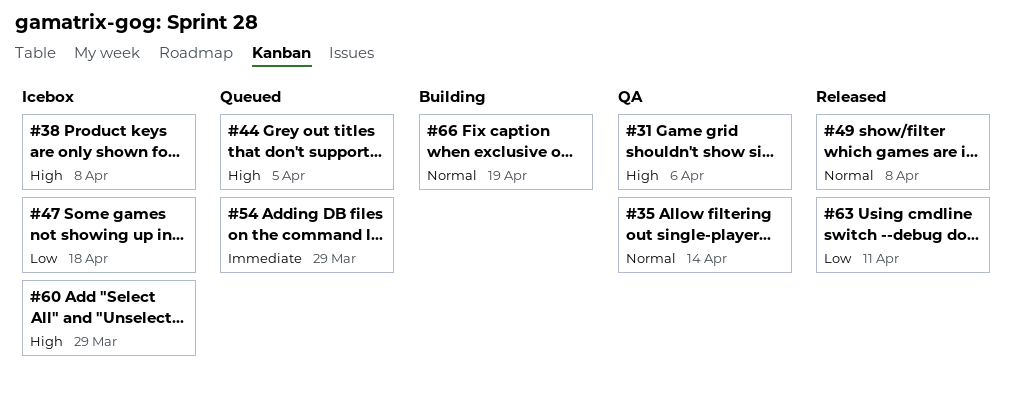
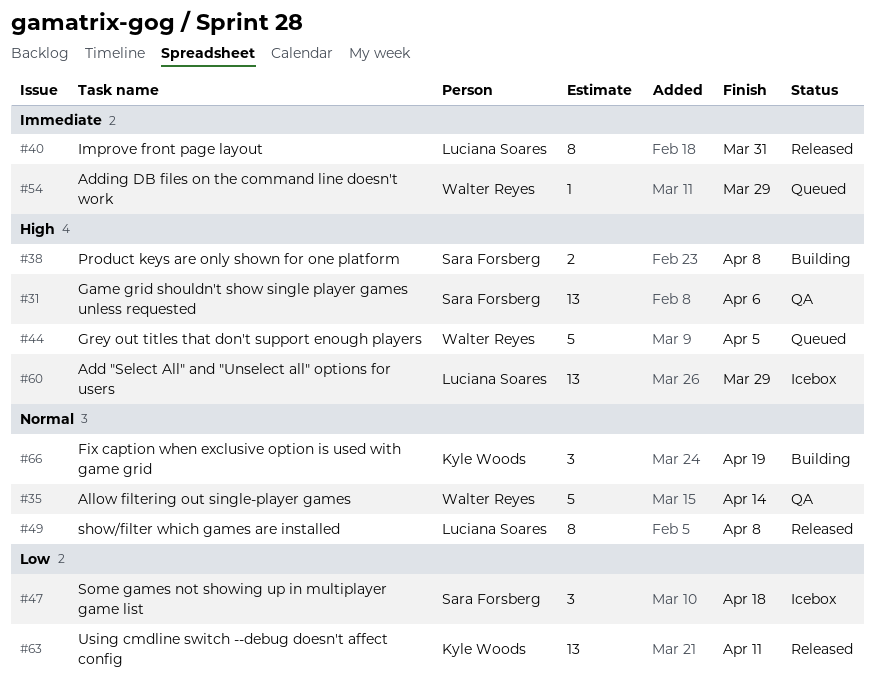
#38, status: Icebox -> Building
#40: none -> present

